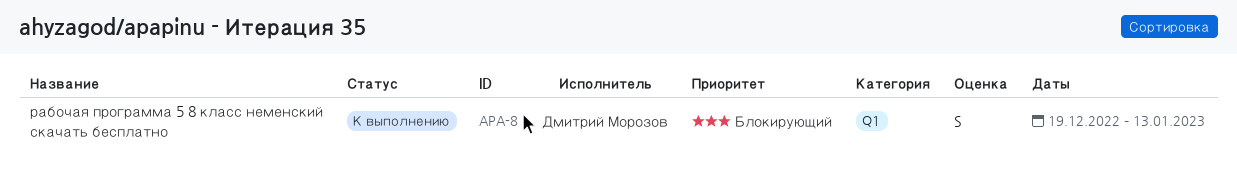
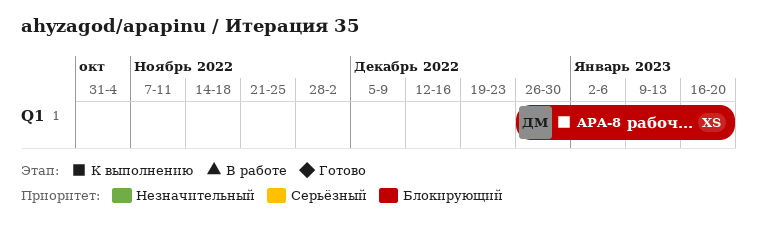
APA-8, estimate: S -> XS
APA-8, start: Dec 19 -> Dec 26
APA-8, due: Jan 13 -> Jan 20

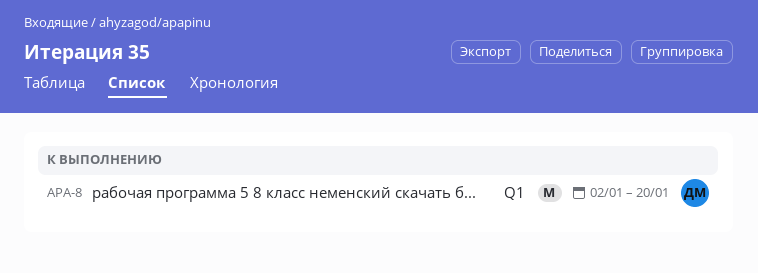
APA-8, estimate: XS -> M
APA-8, start: Dec 26 -> Jan 2

